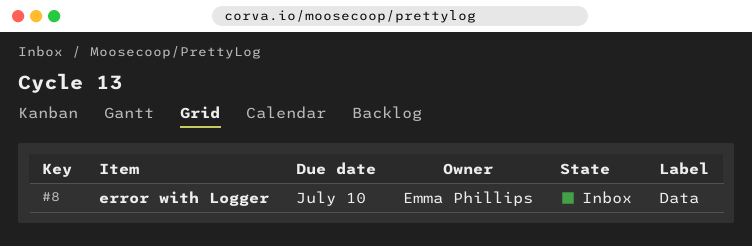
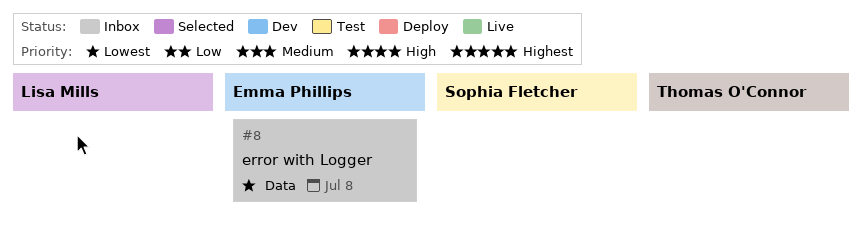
#8, due: Jul 10 -> Jul 8

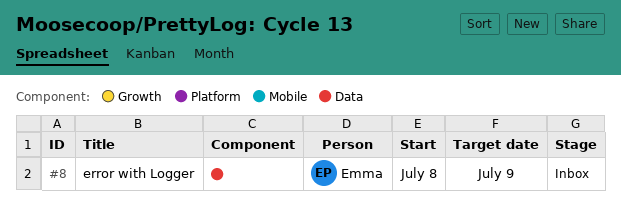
#8, due: Jul 8 -> Jul 9

